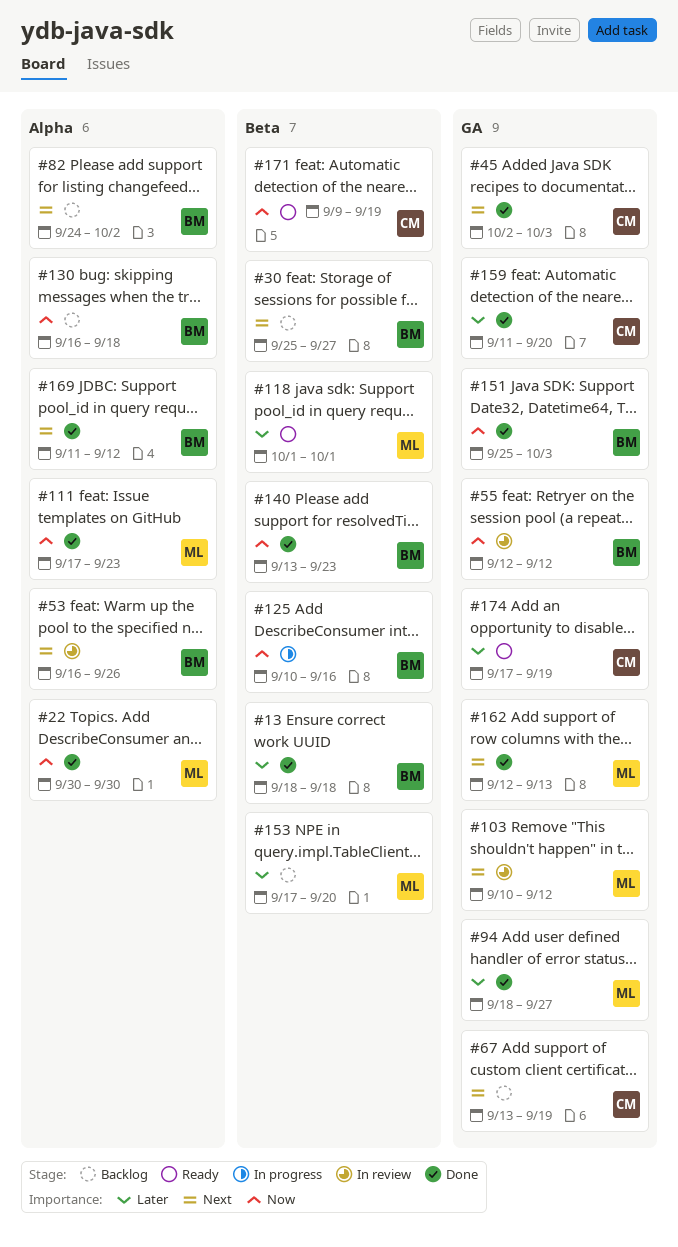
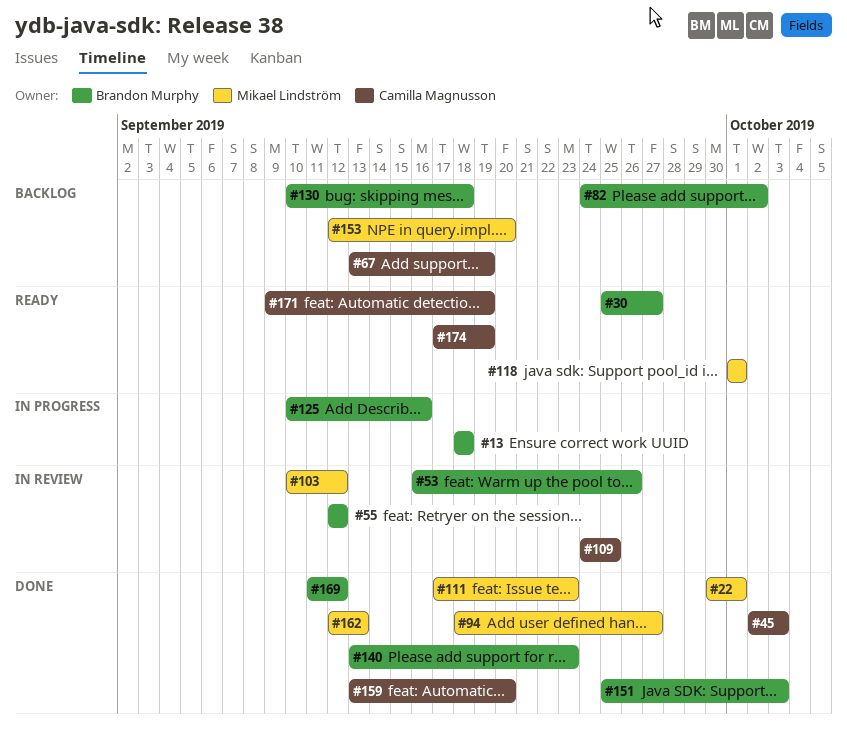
#13, status: Done -> In progress
#22, due: Sep 30 -> Oct 1
#30, status: Backlog -> Ready
#109: none -> present
#130, start: Sep 16 -> Sep 10
#153, start: Sep 17 -> Sep 12
#159, start: Sep 11 -> Sep 13

